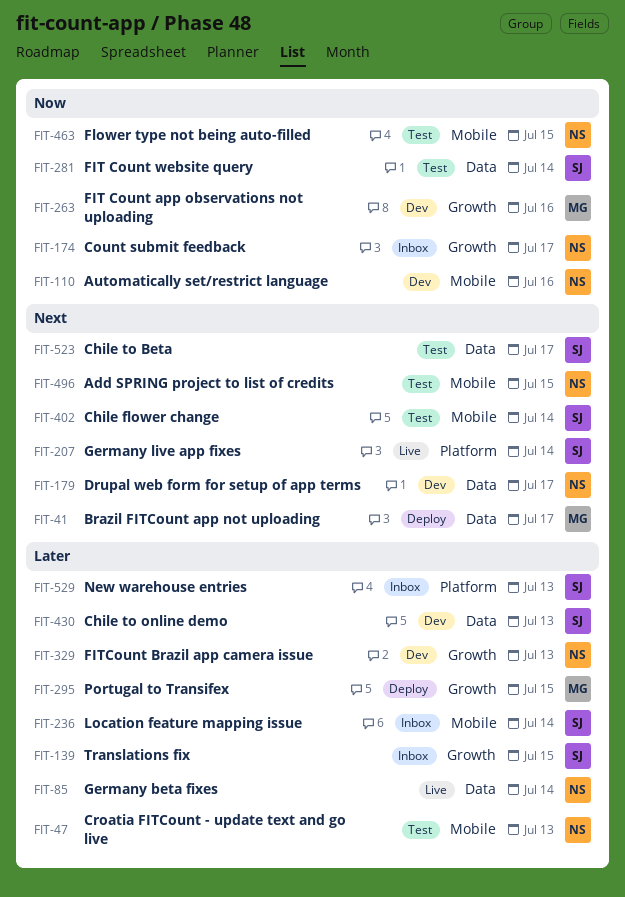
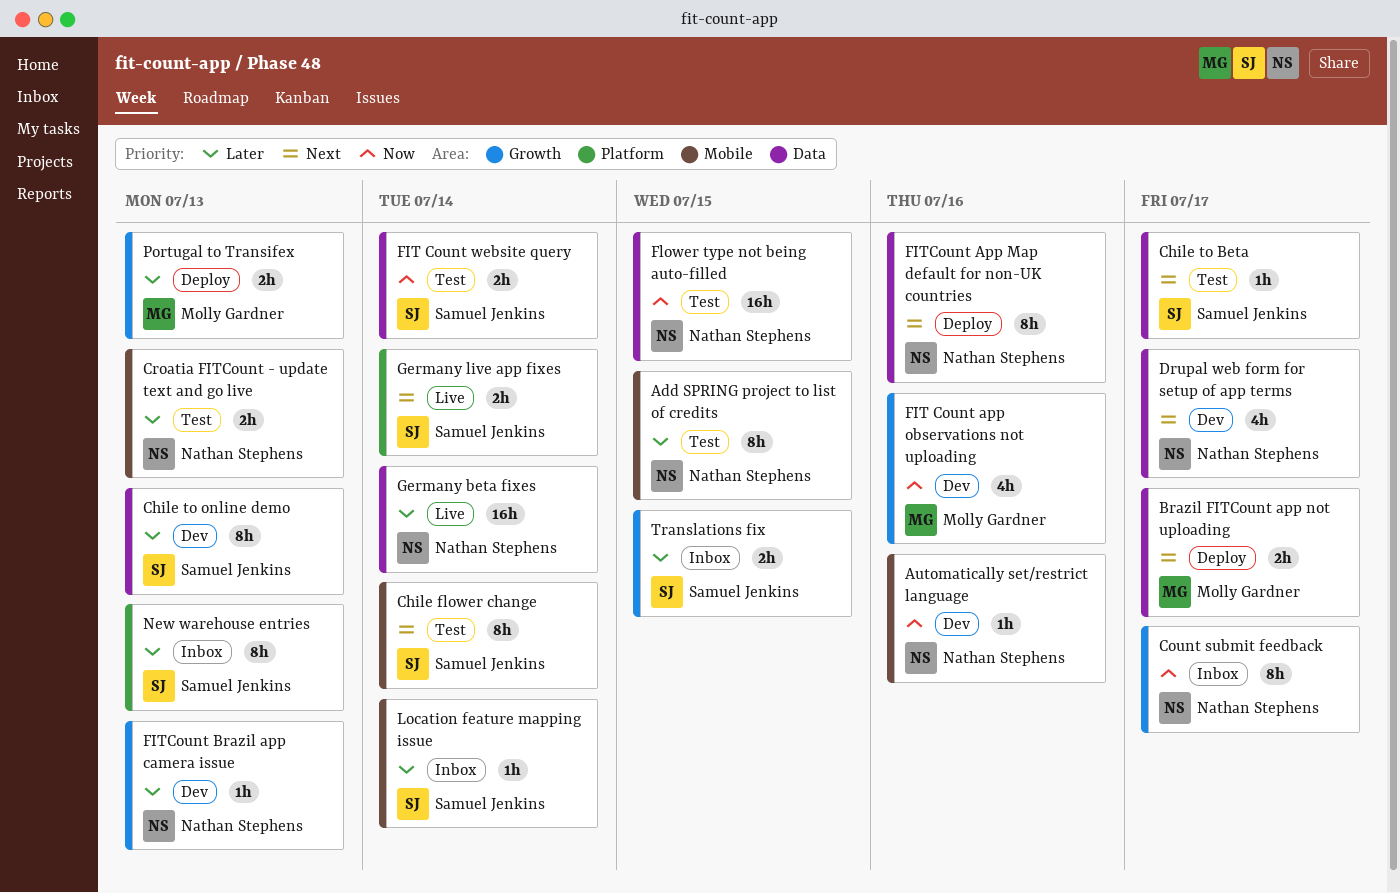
Add SPRING project to list of credits, priority: Next -> Later
FITCount App Map default for non-UK countries: none -> present
Flower type not being auto-filled, label: Mobile -> Data
Portugal to Transifex, due: Jul 15 -> Jul 13

